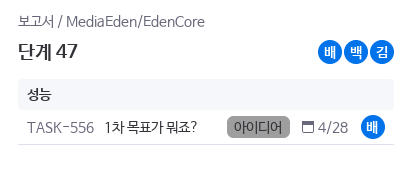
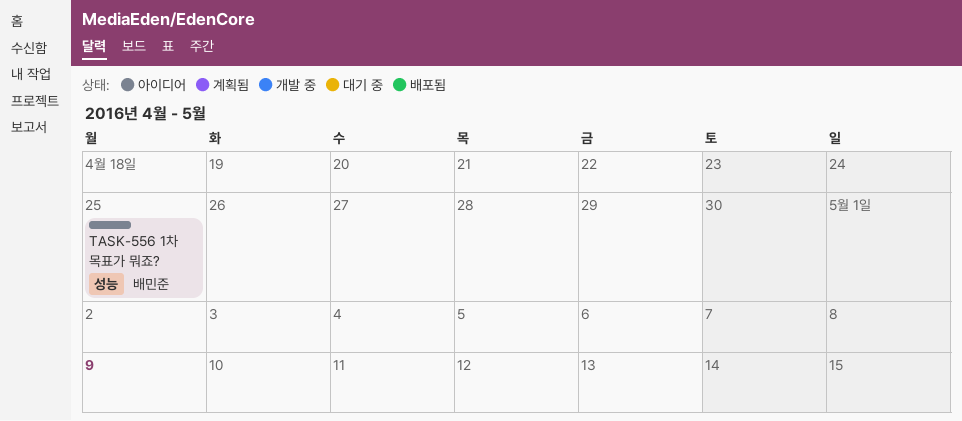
TASK-556, due: Apr 28 -> Apr 25

